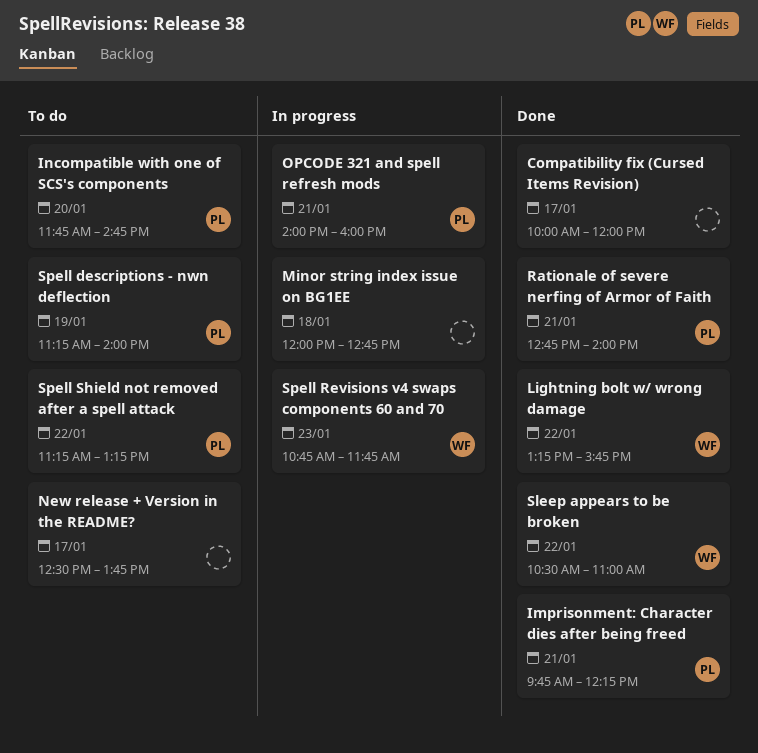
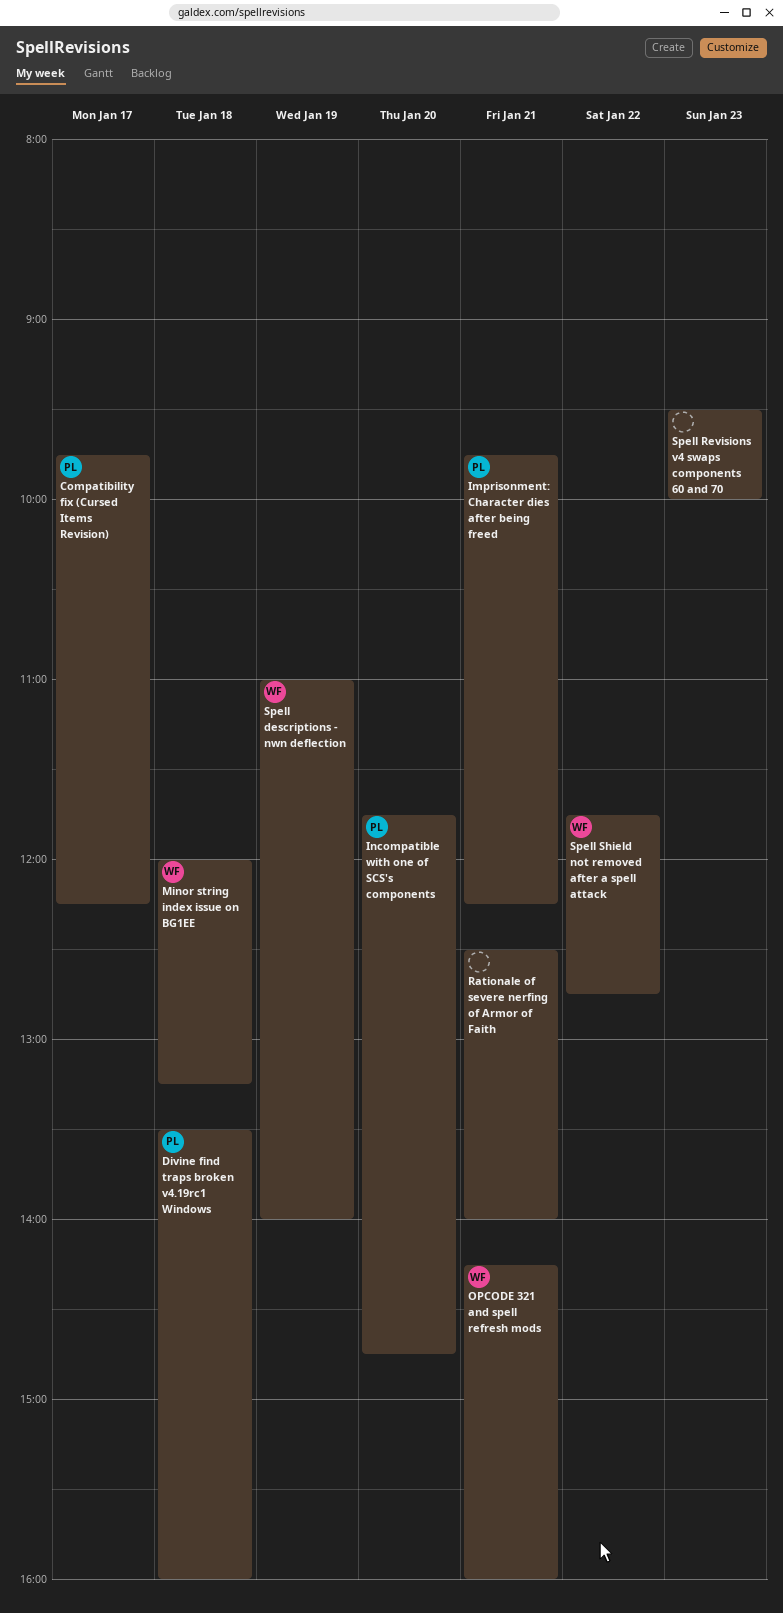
Compatibility fix (Cursed Items Revision), owner: none -> PL
Compatibility fix (Cursed Items Revision), begins: 10:00 -> 09:45
Compatibility fix (Cursed Items Revision), ends: 12:00 -> 12:15
Divine find traps broken v4.19rc1 Windows: none -> present
Lightning bolt w/ wrong damage: present -> none
Minor string index issue on BG1EE, owner: none -> WF
Minor string index issue on BG1EE, ends: 12:45 -> 13:15
New release + Version in the README?: present -> none
OPCODE 321 and spell refresh mods, owner: PL -> WF
OPCODE 321 and spell refresh mods, begins: 14:00 -> 14:15
Rationale of severe nerfing of Armor of Faith, owner: PL -> none
Rationale of severe nerfing of Armor of Faith, begins: 12:45 -> 12:30
Sleep appears to be broken: present -> none
Spell descriptions - nwn deflection, owner: PL -> WF
Spell descriptions - nwn deflection, begins: 11:15 -> 11:00
Spell Revisions v4 swaps components 60 and 70, owner: WF -> none
Spell Revisions v4 swaps components 60 and 70, begins: 10:45 -> 09:30
Spell Revisions v4 swaps components 60 and 70, ends: 11:45 -> 10:00
Spell Shield not removed after a spell attack, owner: PL -> WF
Spell Shield not removed after a spell attack, begins: 11:15 -> 11:45
Spell Shield not removed after a spell attack, ends: 13:15 -> 12:45

